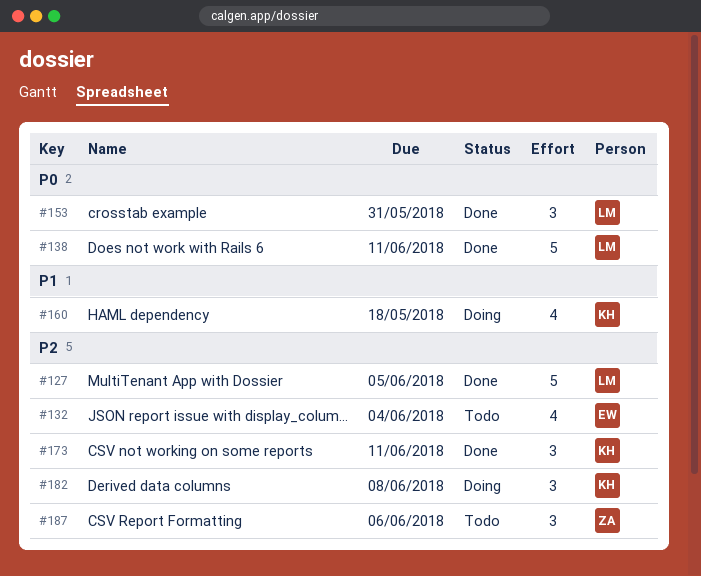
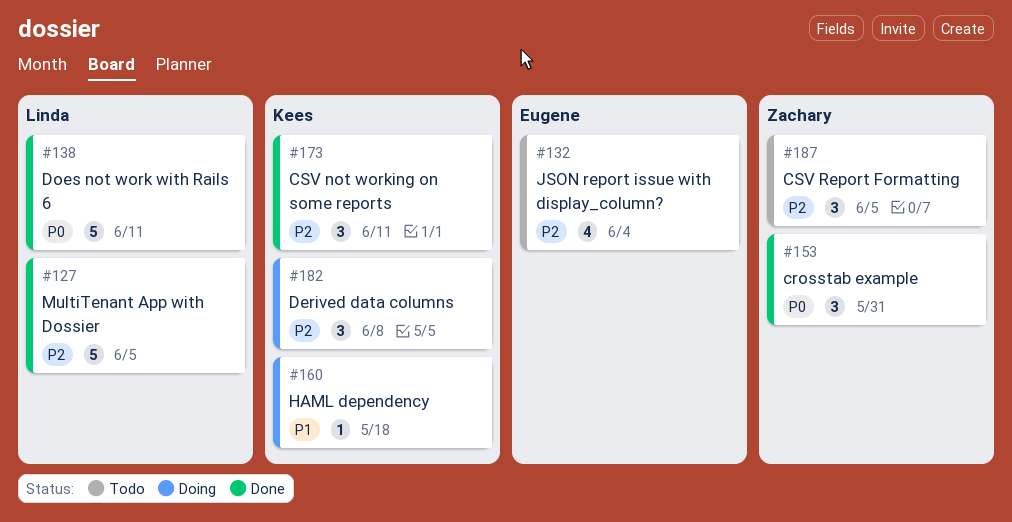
#153, owner: Linda -> Zachary
#160, estimate: 4 -> 1
#187, due: Jun 6 -> Jun 5

